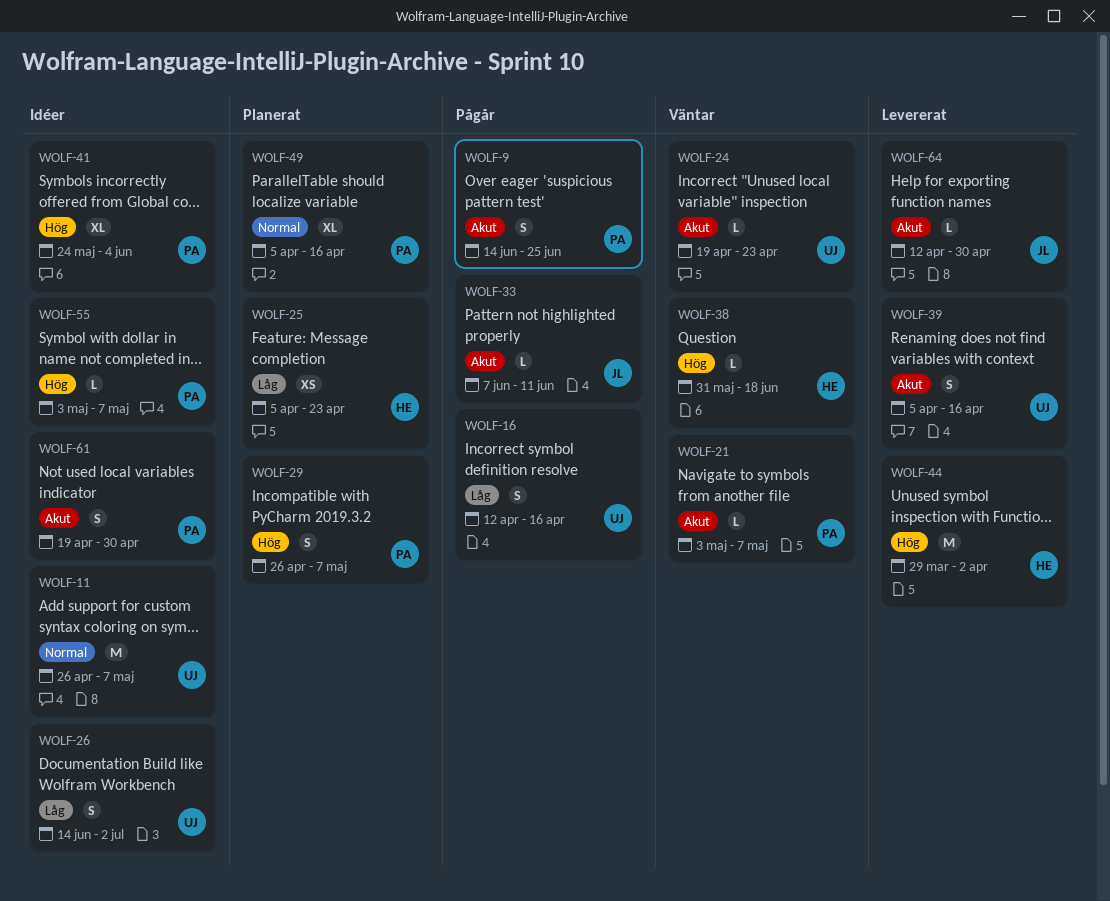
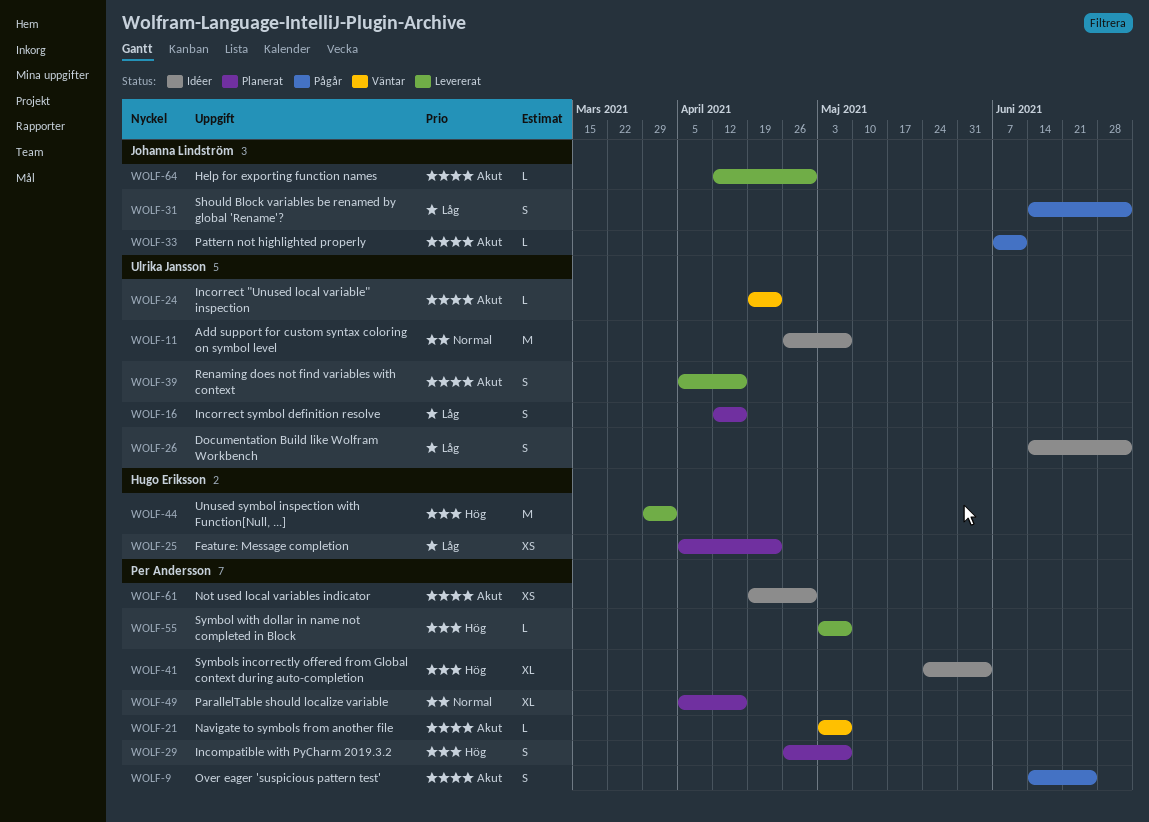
WOLF-16, status: Pågår -> Planerat
WOLF-31: none -> present
WOLF-38: present -> none
WOLF-55, status: Idéer -> Levererat
WOLF-61, estimate: S -> XS

